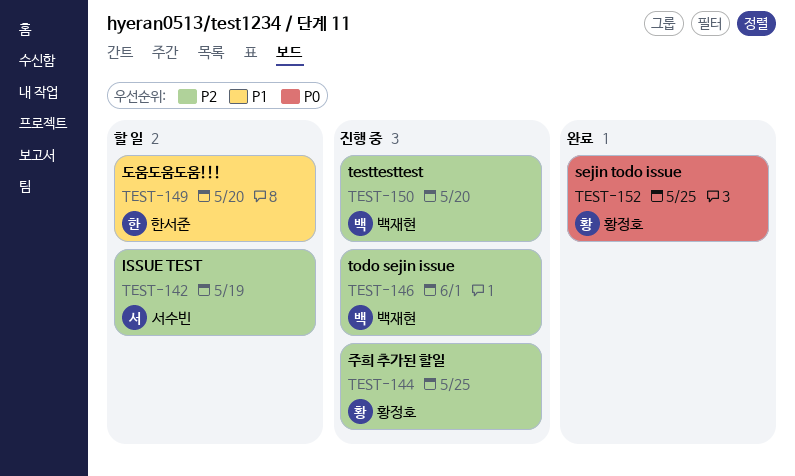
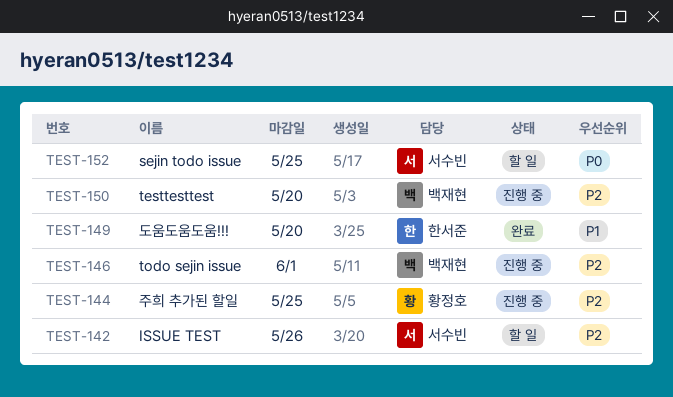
TEST-142, due: May 19 -> May 26
TEST-149, status: 할 일 -> 완료
TEST-152, status: 완료 -> 할 일
TEST-152, owner: 황정호 -> 서수빈

